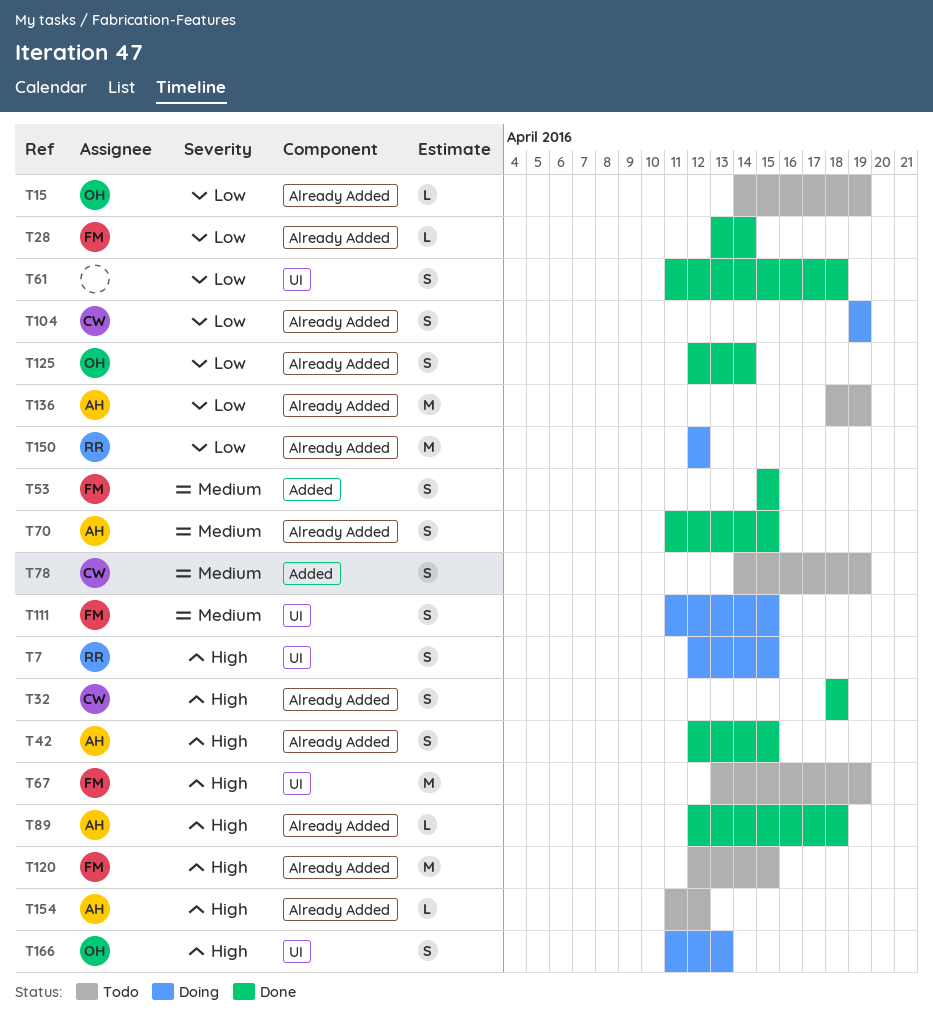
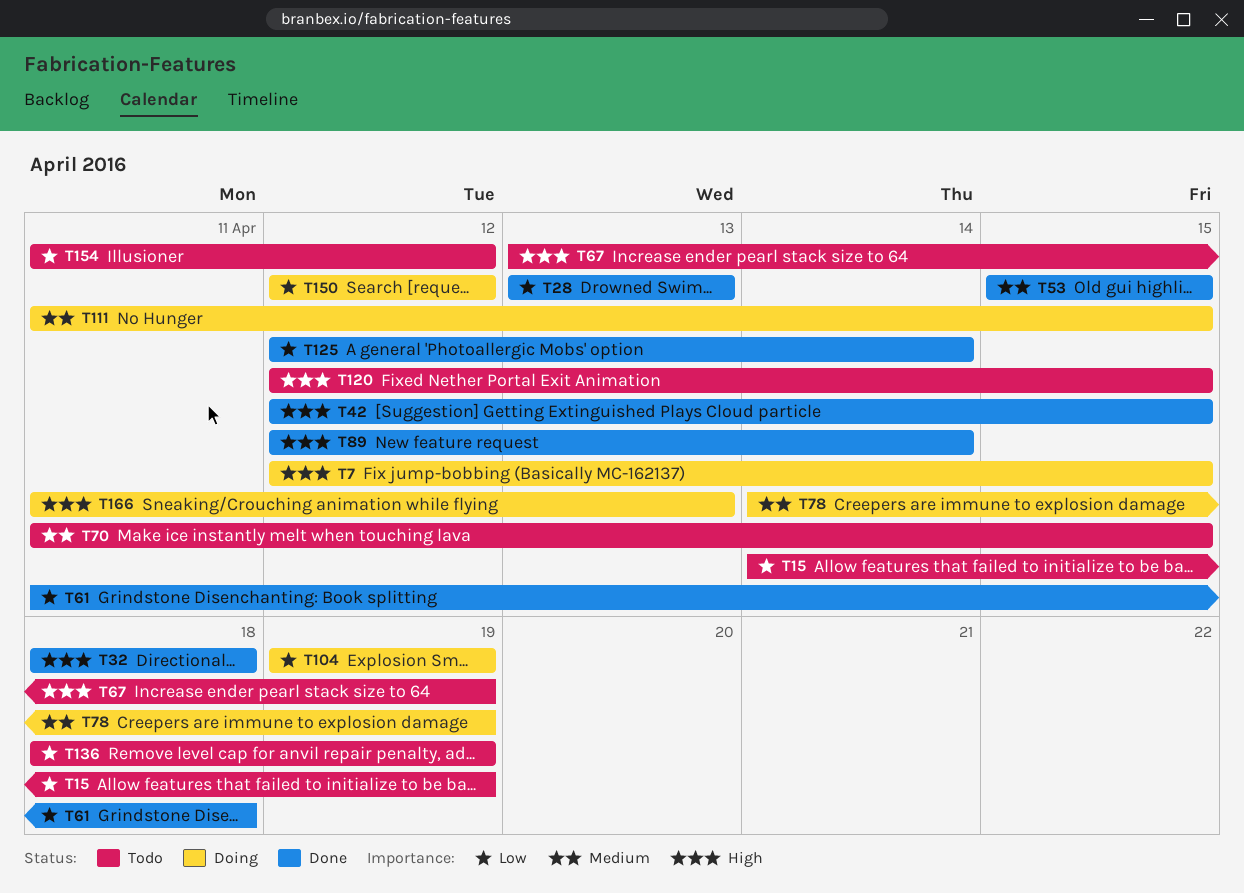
T28, due: Apr 14 -> Apr 13
T70, status: Done -> Todo
T78, status: Todo -> Doing
T89, due: Apr 18 -> Apr 14
T154, priority: High -> Low

